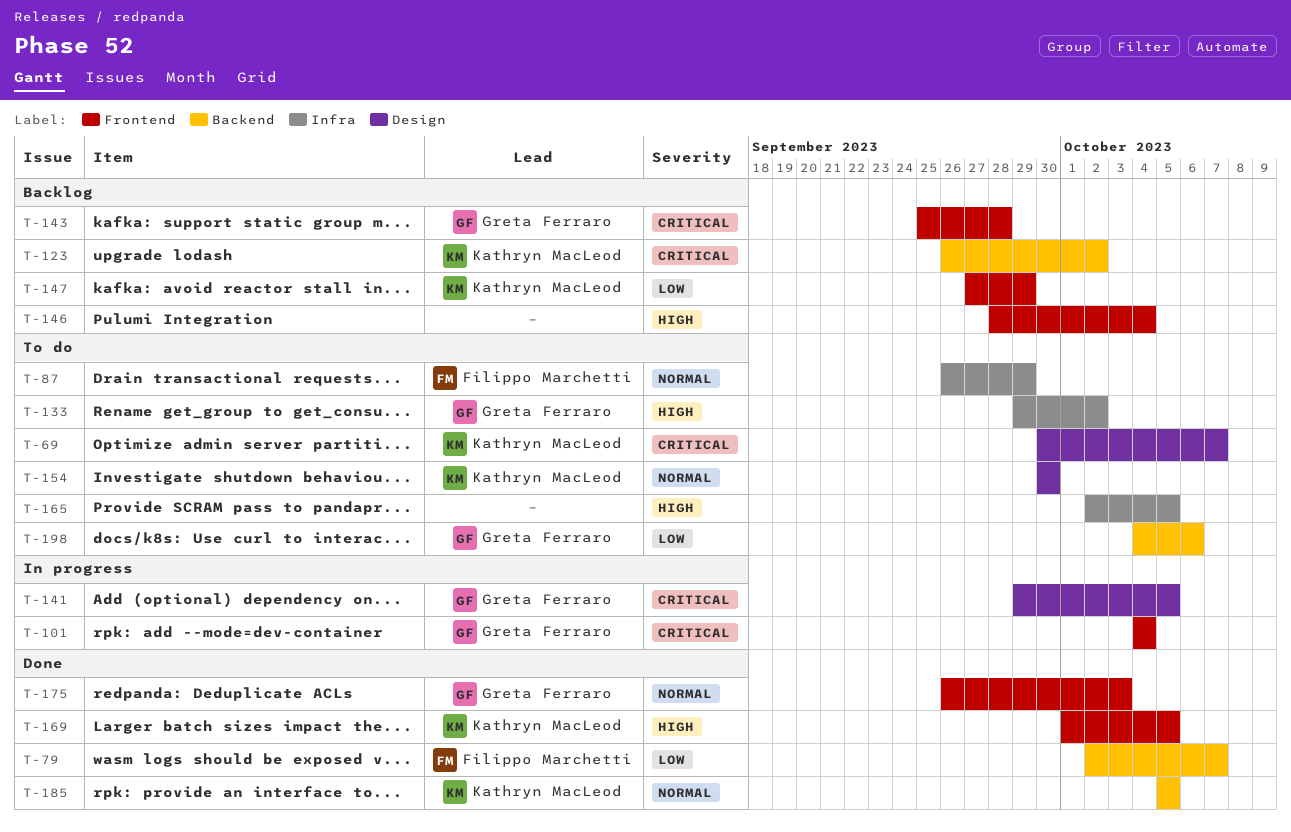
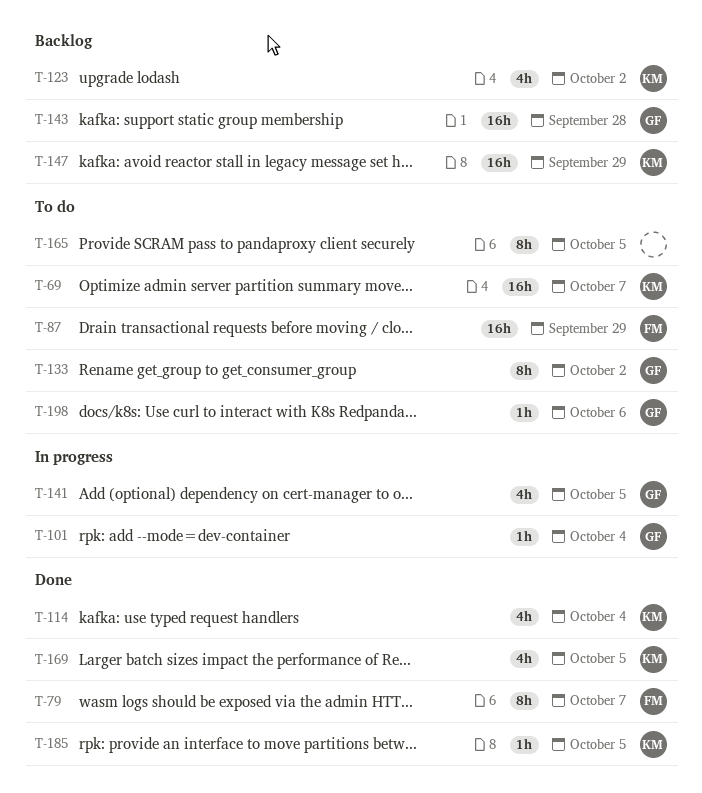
T-114: none -> present
T-146: present -> none
T-154: present -> none
T-175: present -> none

